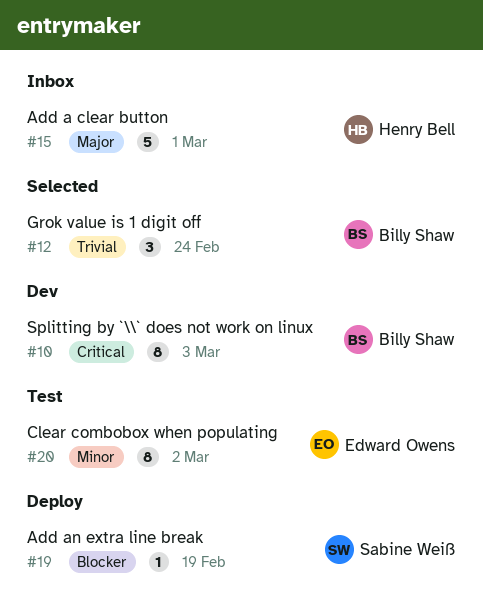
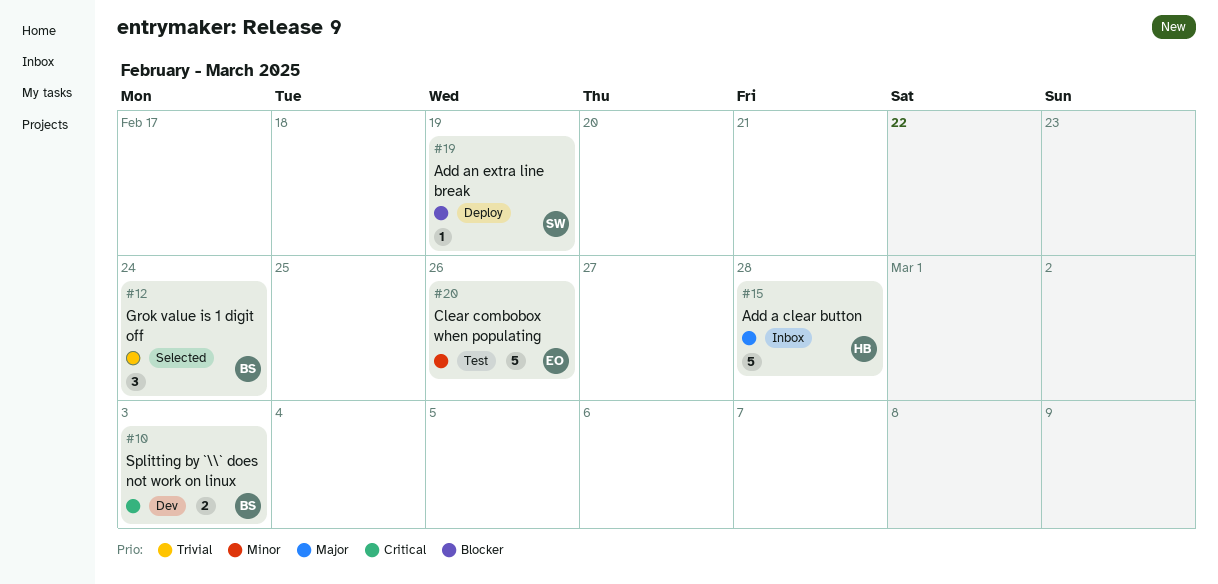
#10, estimate: 8 -> 2
#15, due: Mar 1 -> Feb 28
#20, estimate: 8 -> 5
#20, due: Mar 2 -> Feb 26

